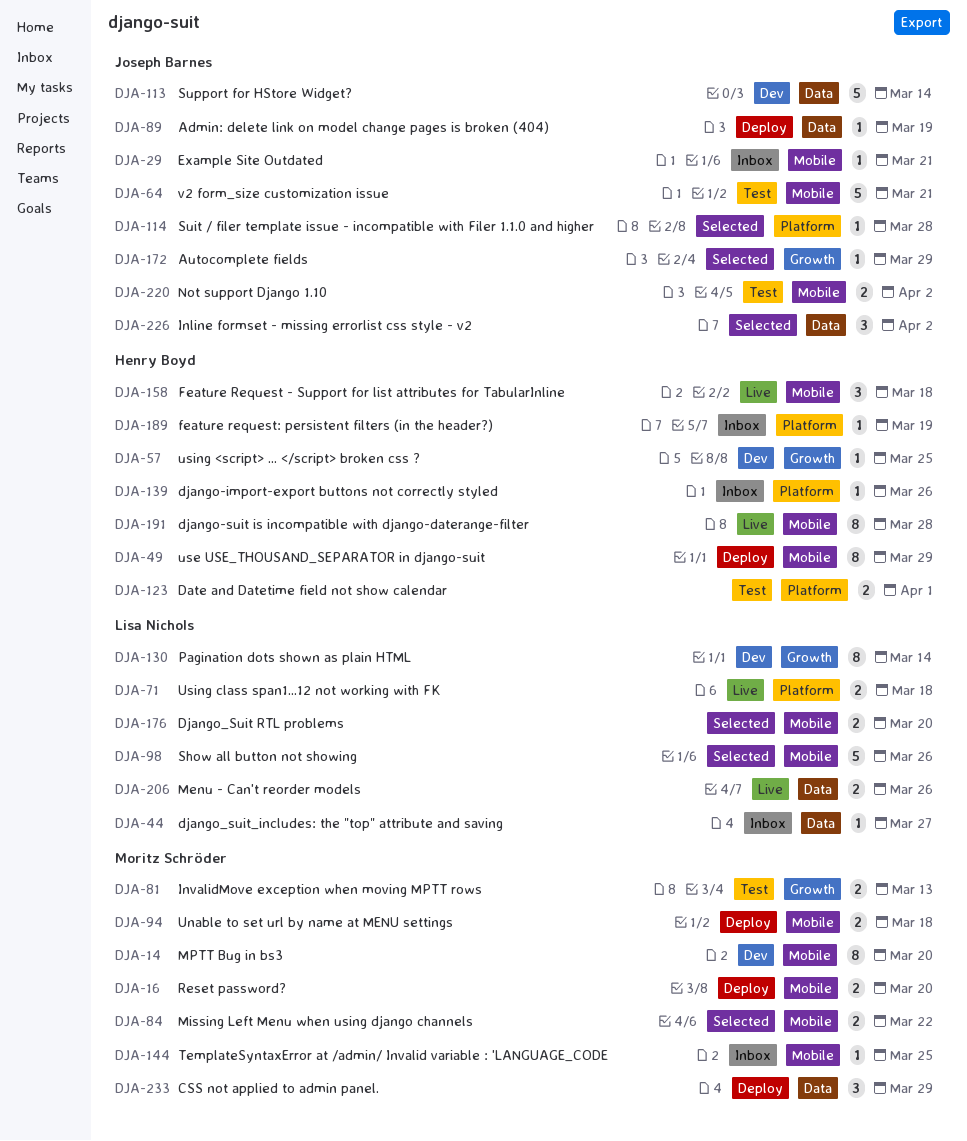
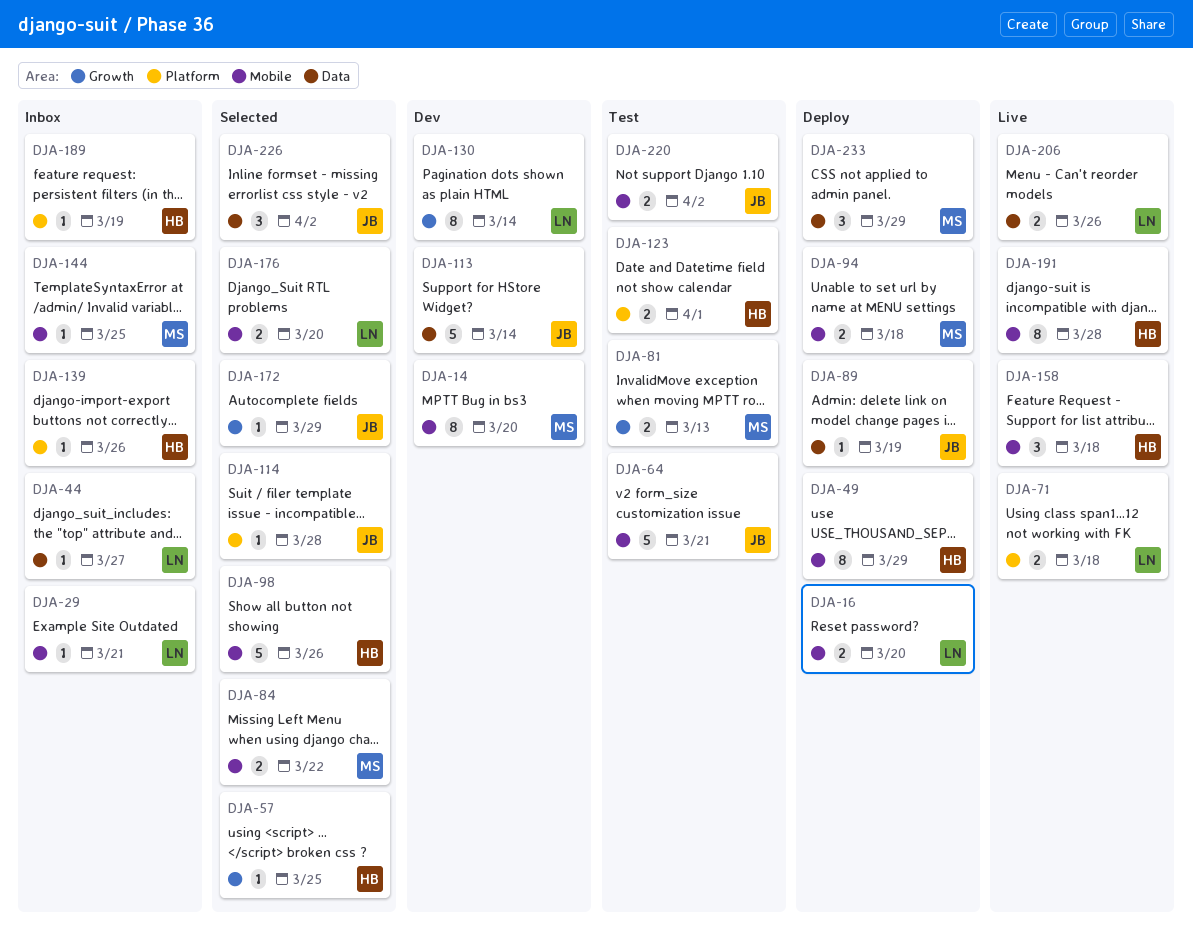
DJA-16, owner: Moritz Schröder -> Lisa Nichols
DJA-29, owner: Joseph Barnes -> Lisa Nichols
DJA-57, status: Dev -> Selected
DJA-98, owner: Lisa Nichols -> Henry Boyd

